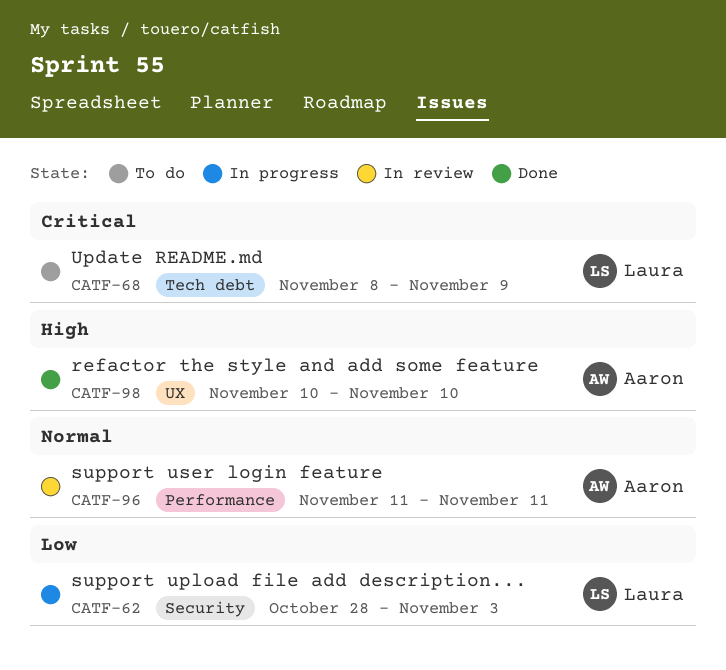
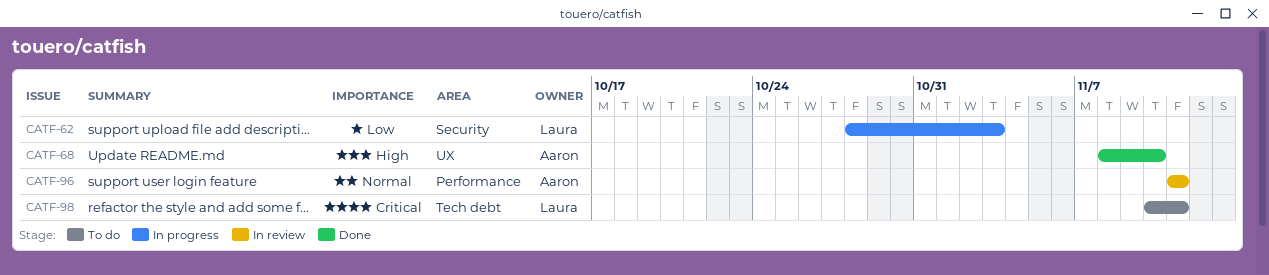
CATF-68, status: To do -> Done
CATF-68, owner: Laura -> Aaron
CATF-68, priority: Critical -> High
CATF-68, label: Tech debt -> UX
CATF-68, due: Nov 9 -> Nov 10
CATF-98, status: Done -> To do
CATF-98, owner: Aaron -> Laura
CATF-98, priority: High -> Critical
CATF-98, label: UX -> Tech debt
CATF-98, due: Nov 10 -> Nov 11

